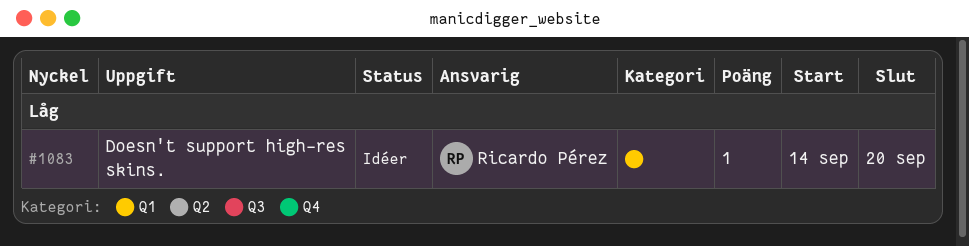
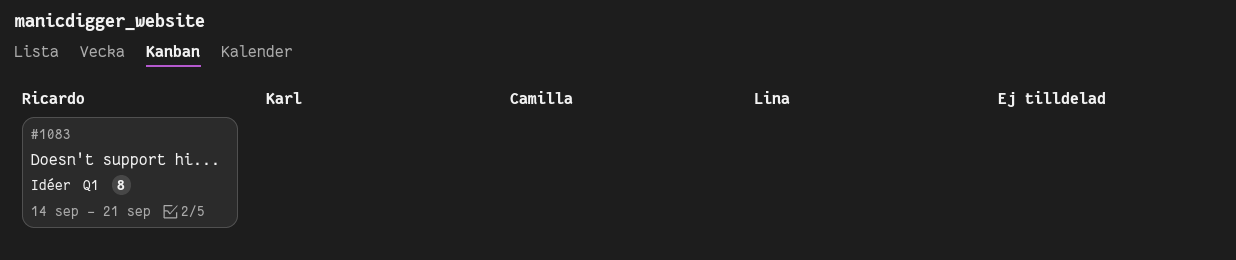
#1083, estimate: 1 -> 8
#1083, due: Sep 20 -> Sep 21

